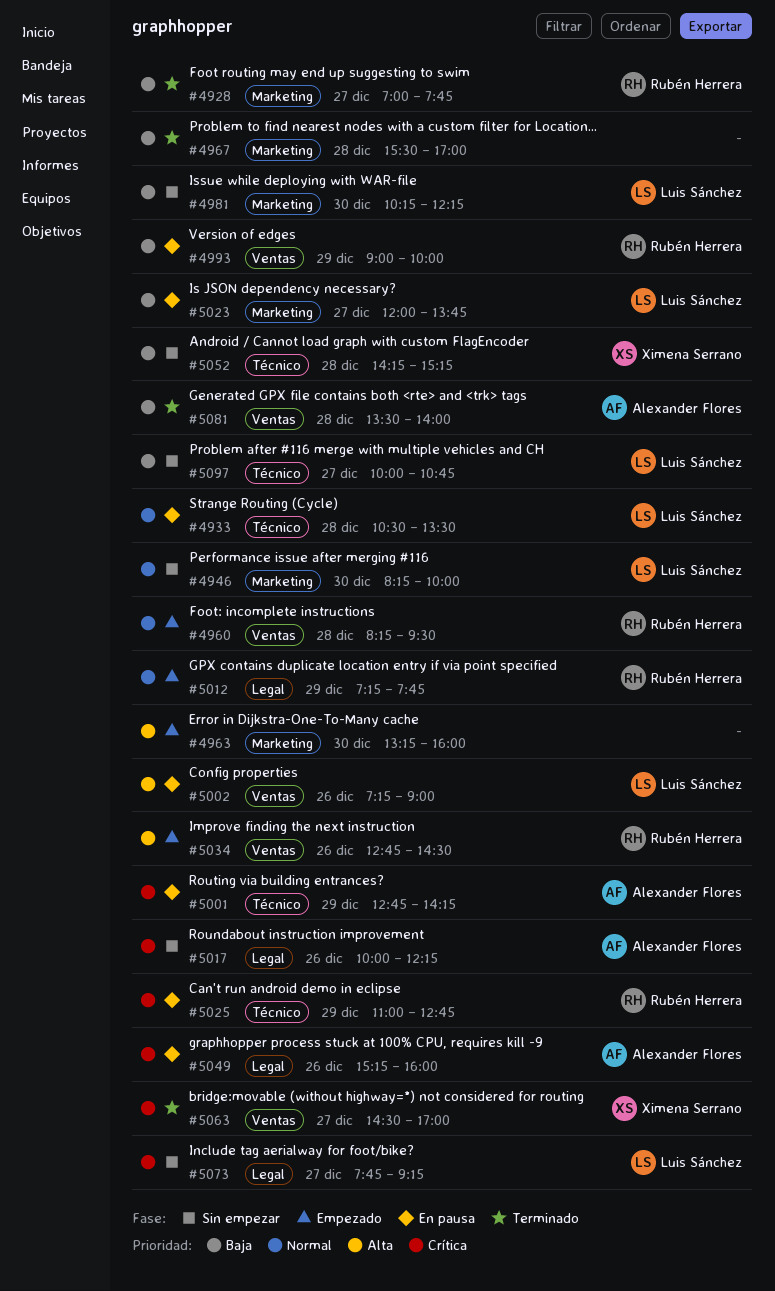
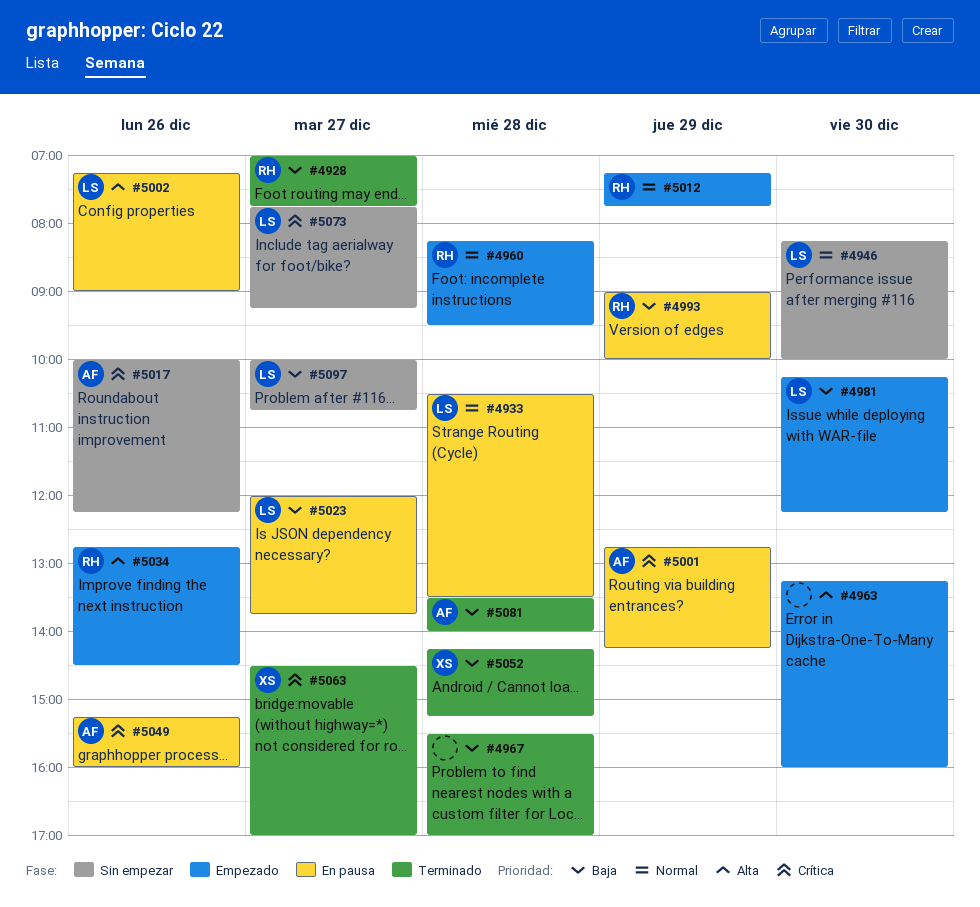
#4981, status: Sin empezar -> Empezado
#5025: present -> none
#5052, status: Sin empezar -> Terminado

